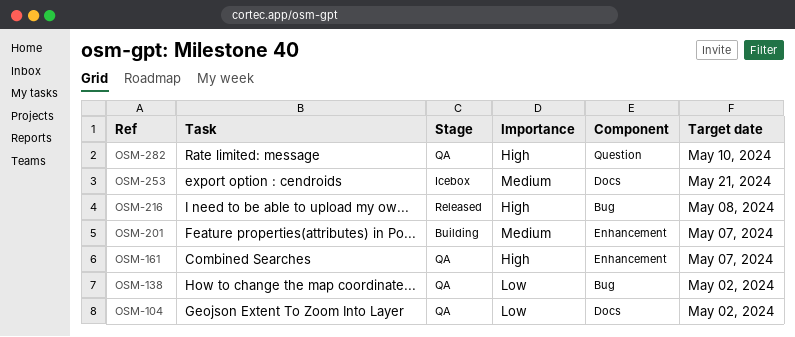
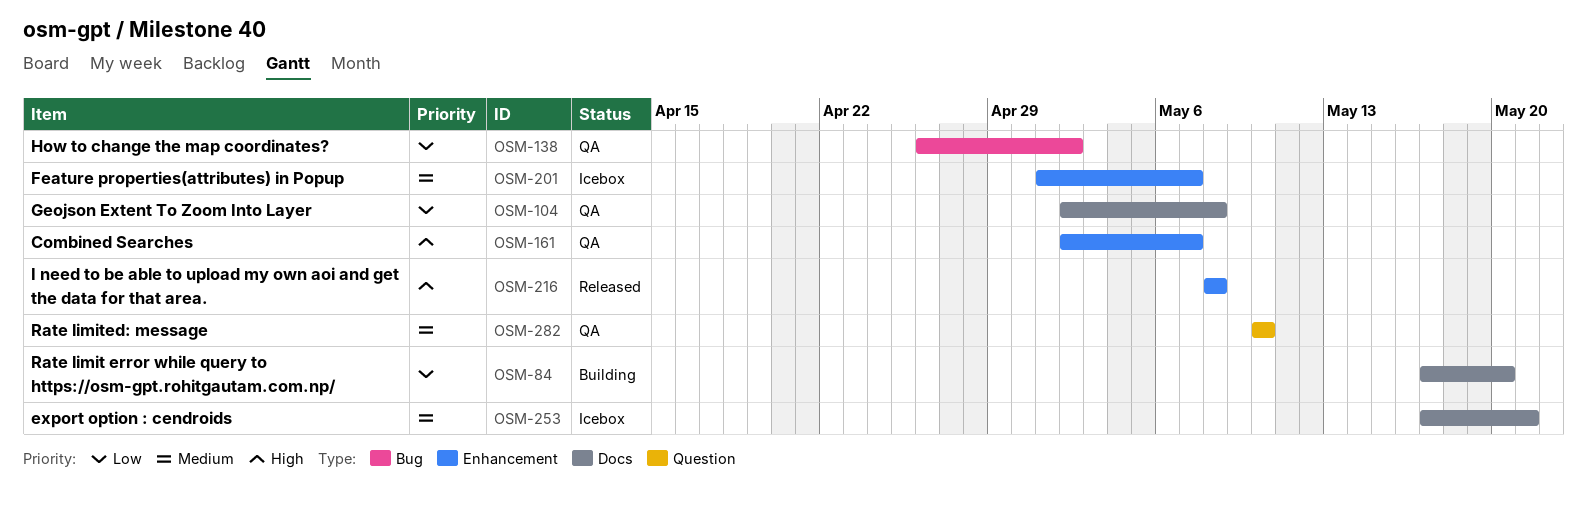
OSM-84: none -> present
OSM-104, due: May 2 -> May 8
OSM-201, status: Building -> Icebox
OSM-216, label: Bug -> Enhancement
OSM-282, priority: High -> Medium

